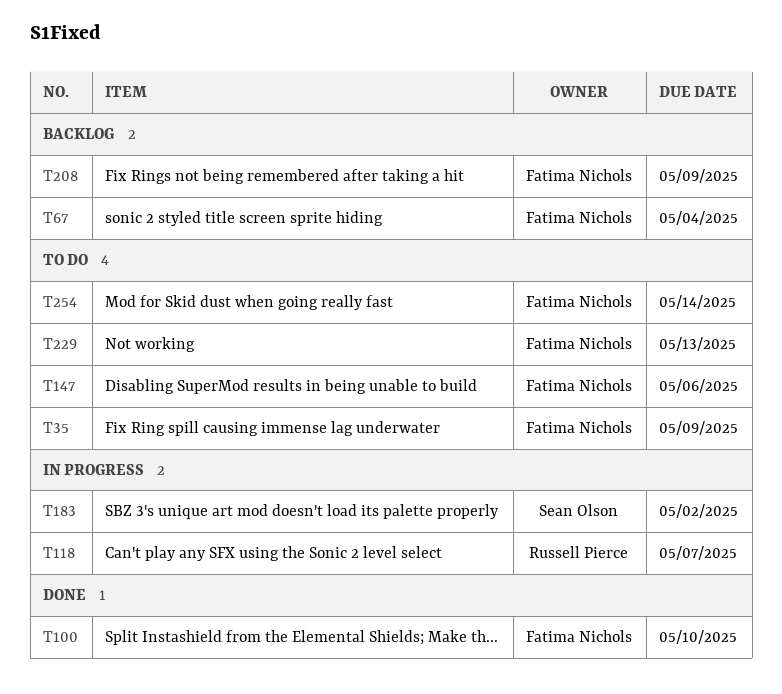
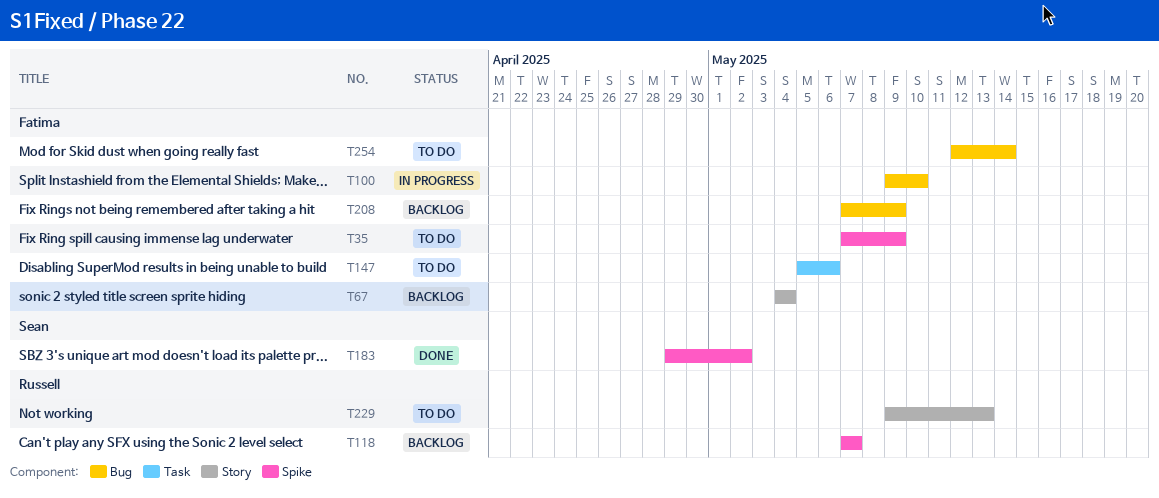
T100, status: Done -> In progress
T118, status: In progress -> Backlog
T183, status: In progress -> Done
T229, owner: Fatima Nichols -> Russell Pierce

